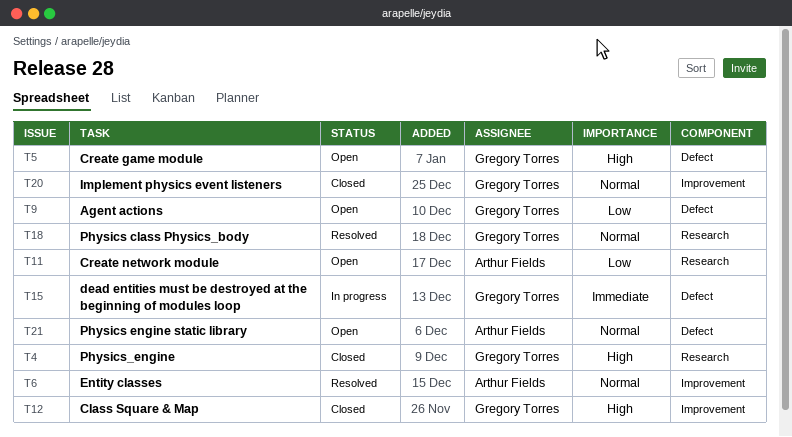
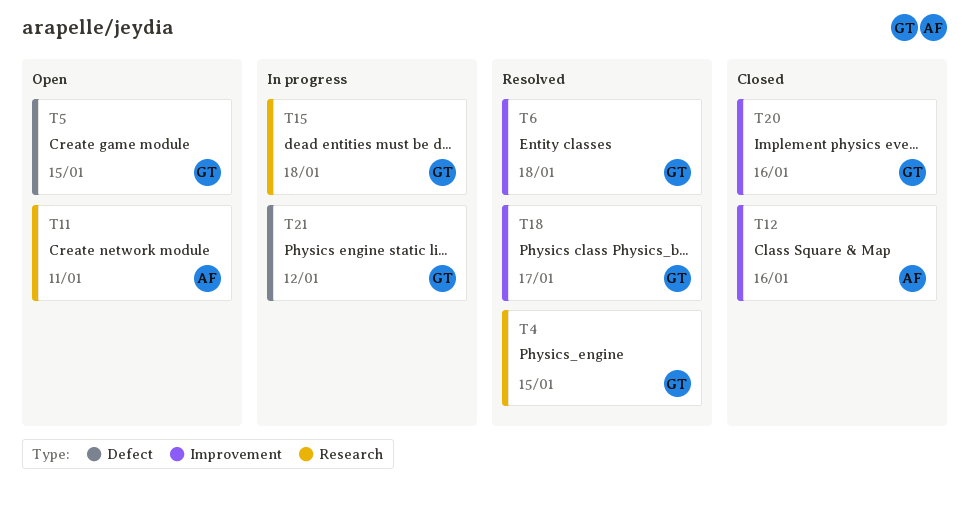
T4, status: Closed -> Resolved
T6, owner: Arthur Fields -> Gregory Torres
T9: present -> none
T12, owner: Gregory Torres -> Arthur Fields
T15, label: Defect -> Research
T18, label: Research -> Improvement
T21, status: Open -> In progress
T21, owner: Arthur Fields -> Gregory Torres

